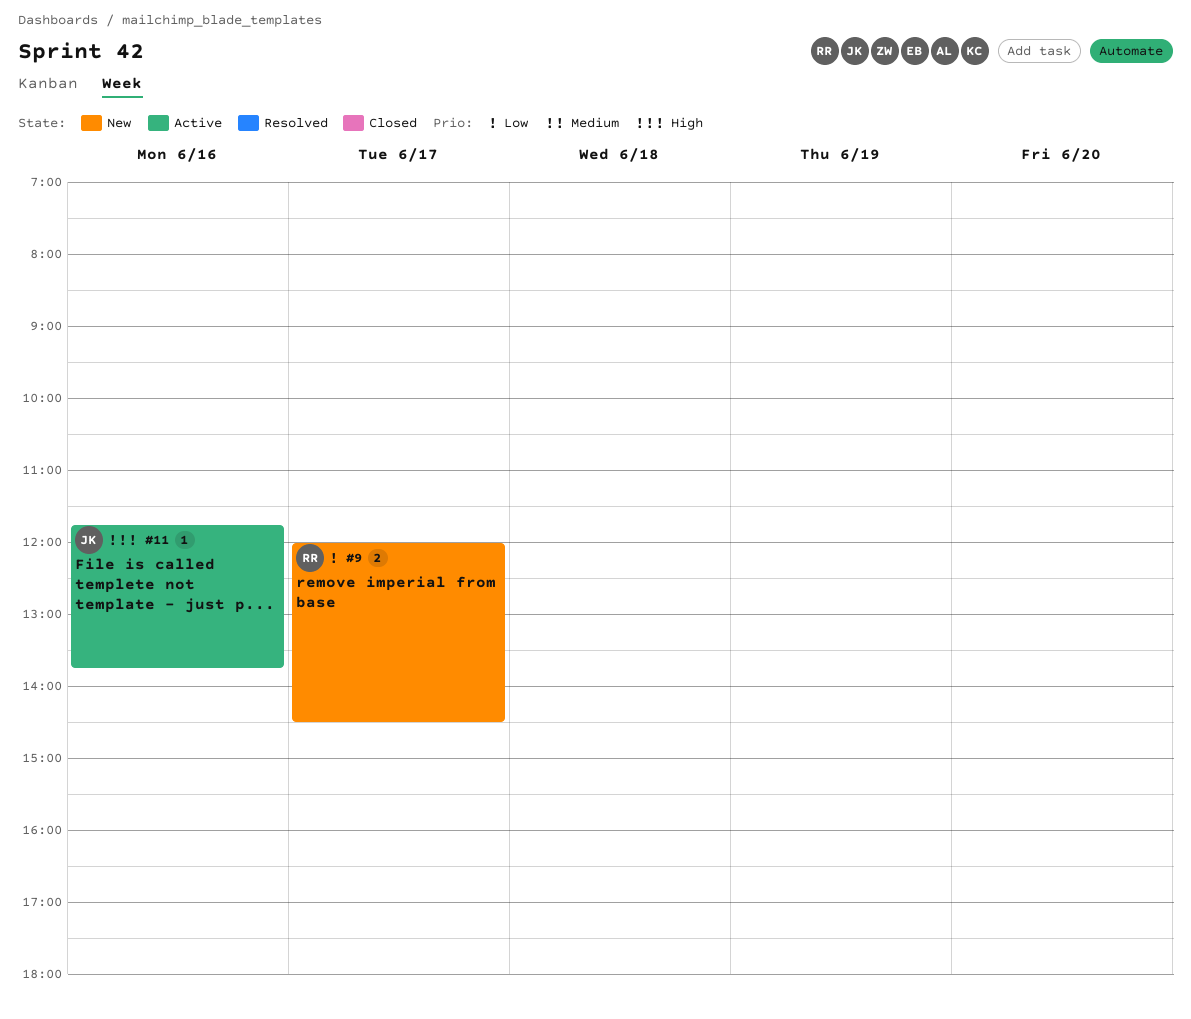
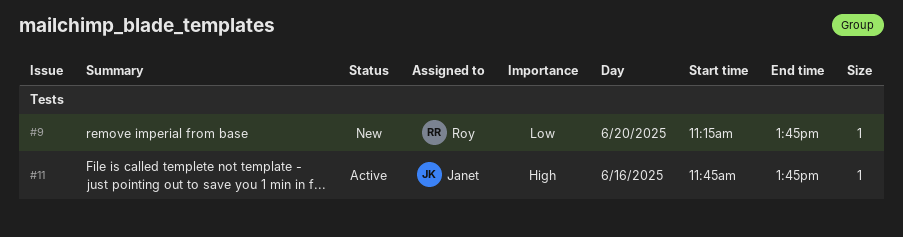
#9, estimate: 2 -> 1
#9, day: Jun 17 -> Jun 20
#9, begins: 12:00 -> 11:15
#9, ends: 14:30 -> 13:45

